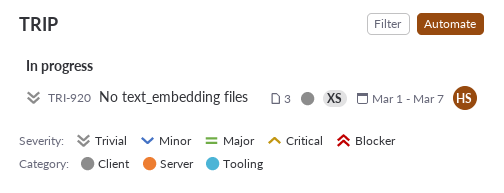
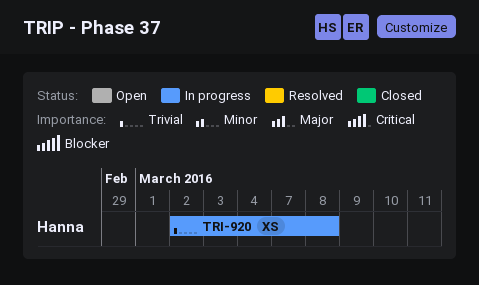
TRI-920, start: Mar 1 -> Mar 2
TRI-920, due: Mar 7 -> Mar 8

